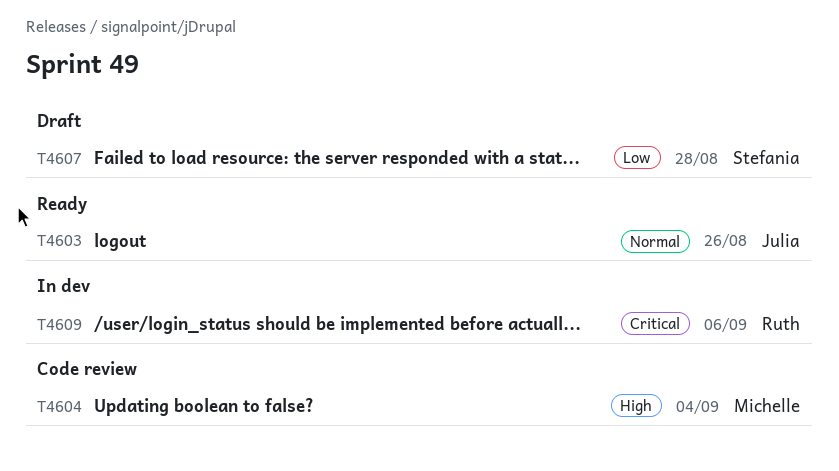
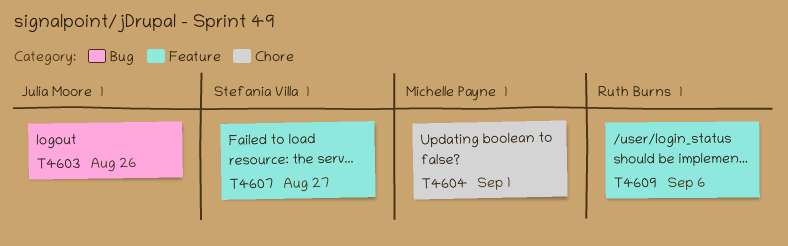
T4604, due: Sep 4 -> Sep 1
T4607, due: Aug 28 -> Aug 27

